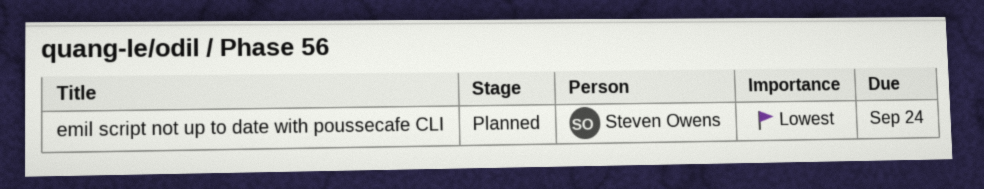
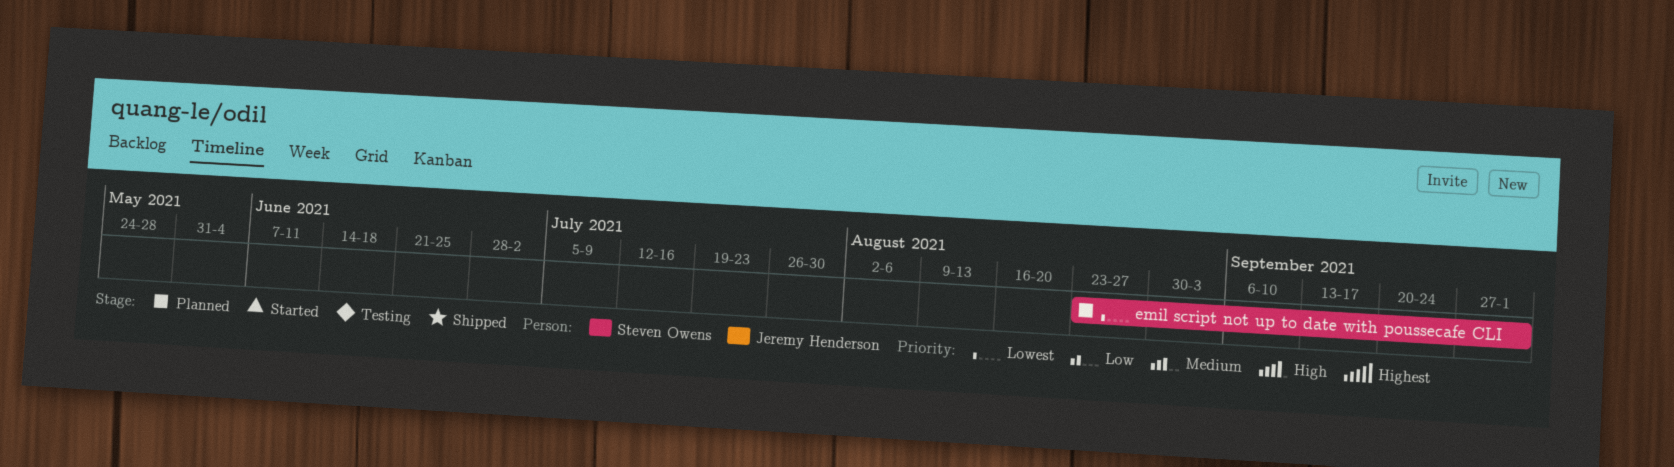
emil script not up to date with poussecafe CLI, due: Sep 24 -> Oct 1

